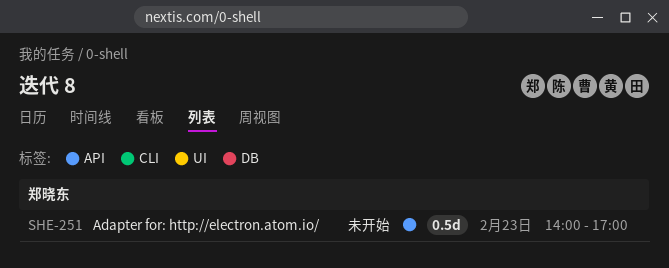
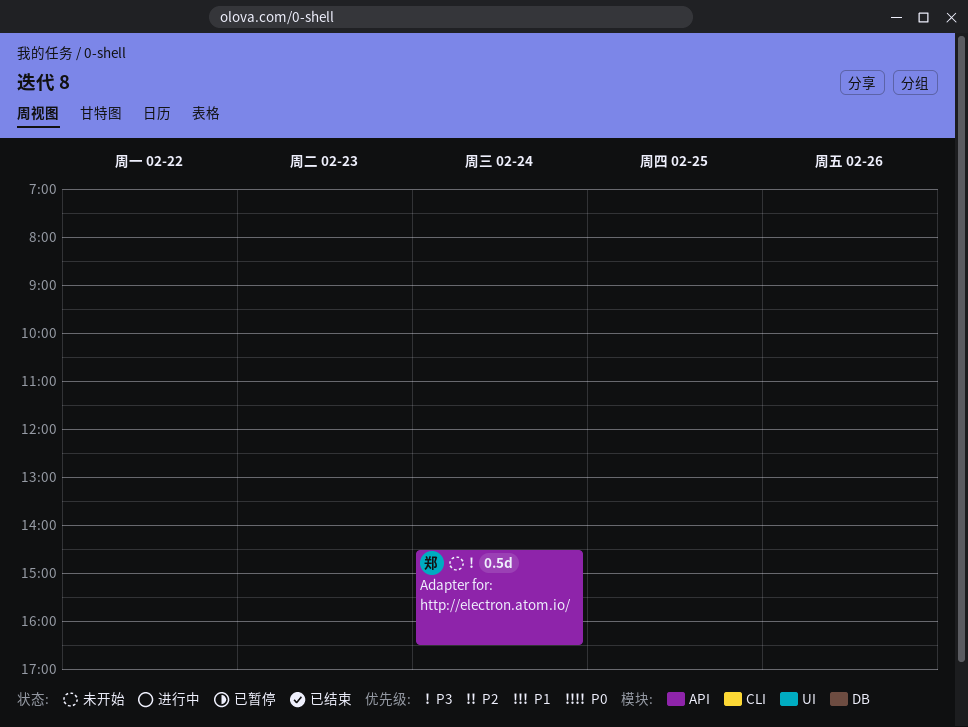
Adapter for: http://electron.atom.io/, day: Feb 23 -> Feb 24
Adapter for: http://electron.atom.io/, begins: 14:00 -> 14:30
Adapter for: http://electron.atom.io/, ends: 17:00 -> 16:30

